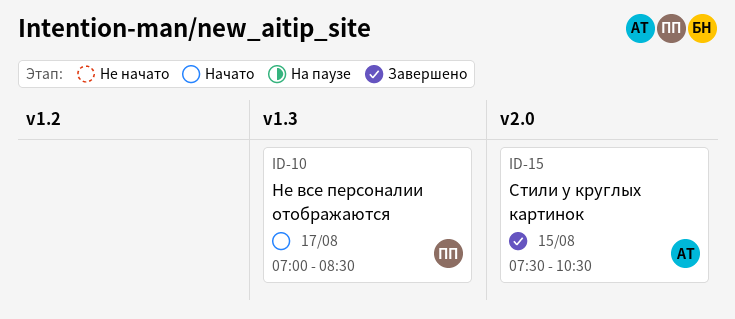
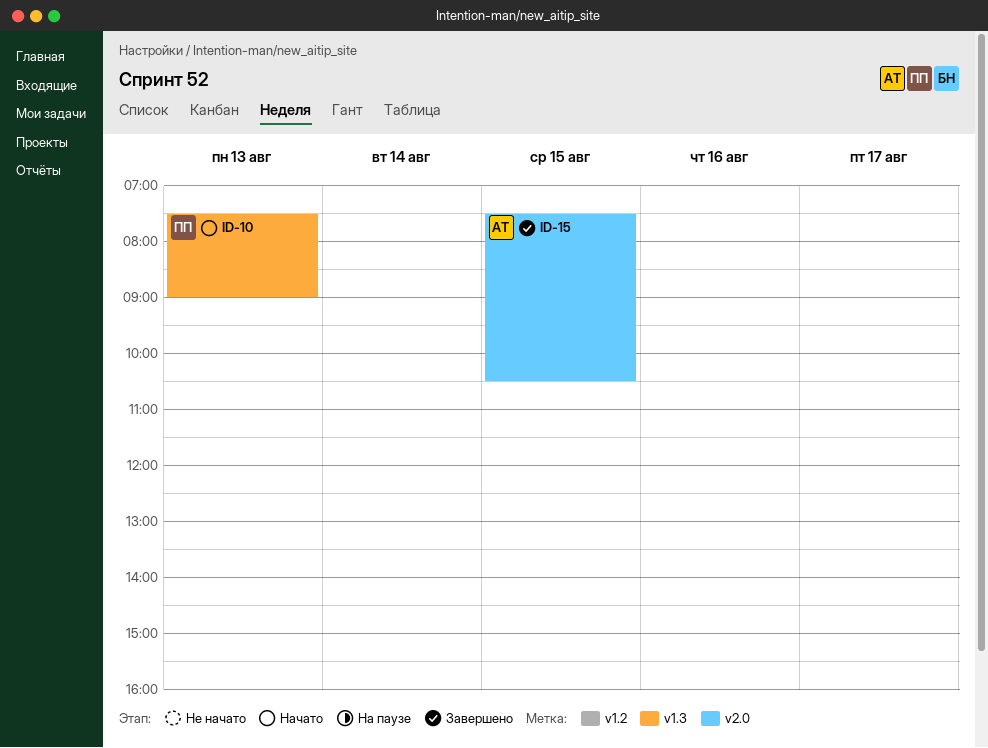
ID-10, day: Aug 17 -> Aug 13
ID-10, begins: 07:00 -> 07:30
ID-10, ends: 08:30 -> 09:00

